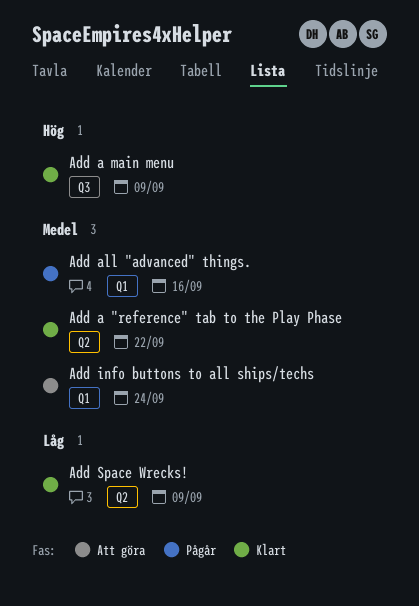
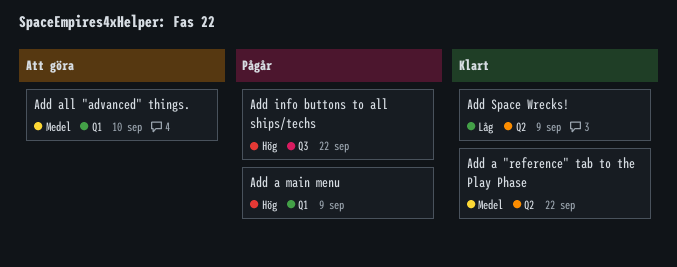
Add a main menu, status: Klart -> Pågår
Add a main menu, label: Q3 -> Q1
Add all "advanced" things., status: Pågår -> Att göra
Add all "advanced" things., due: Sep 16 -> Sep 10
Add info buttons to all ships/techs, status: Att göra -> Pågår
Add info buttons to all ships/techs, priority: Medel -> Hög
Add info buttons to all ships/techs, label: Q1 -> Q3
Add info buttons to all ships/techs, due: Sep 24 -> Sep 22

